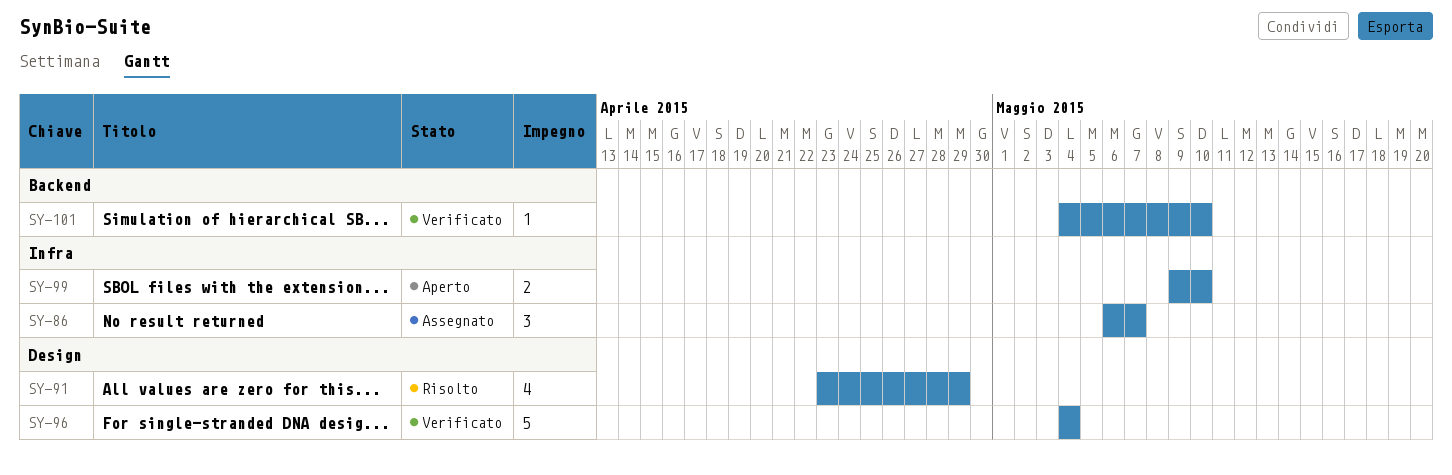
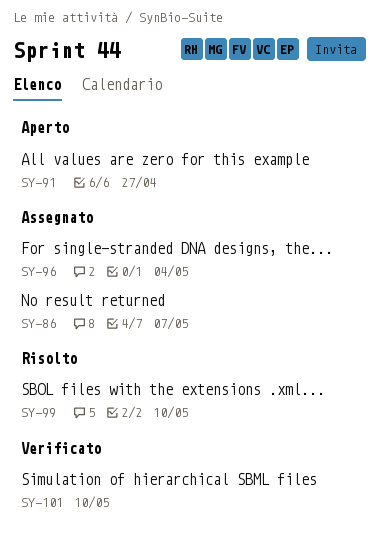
SY-91, status: Risolto -> Aperto
SY-91, due: Apr 29 -> Apr 27
SY-96, status: Verificato -> Assegnato
SY-99, status: Aperto -> Risolto

